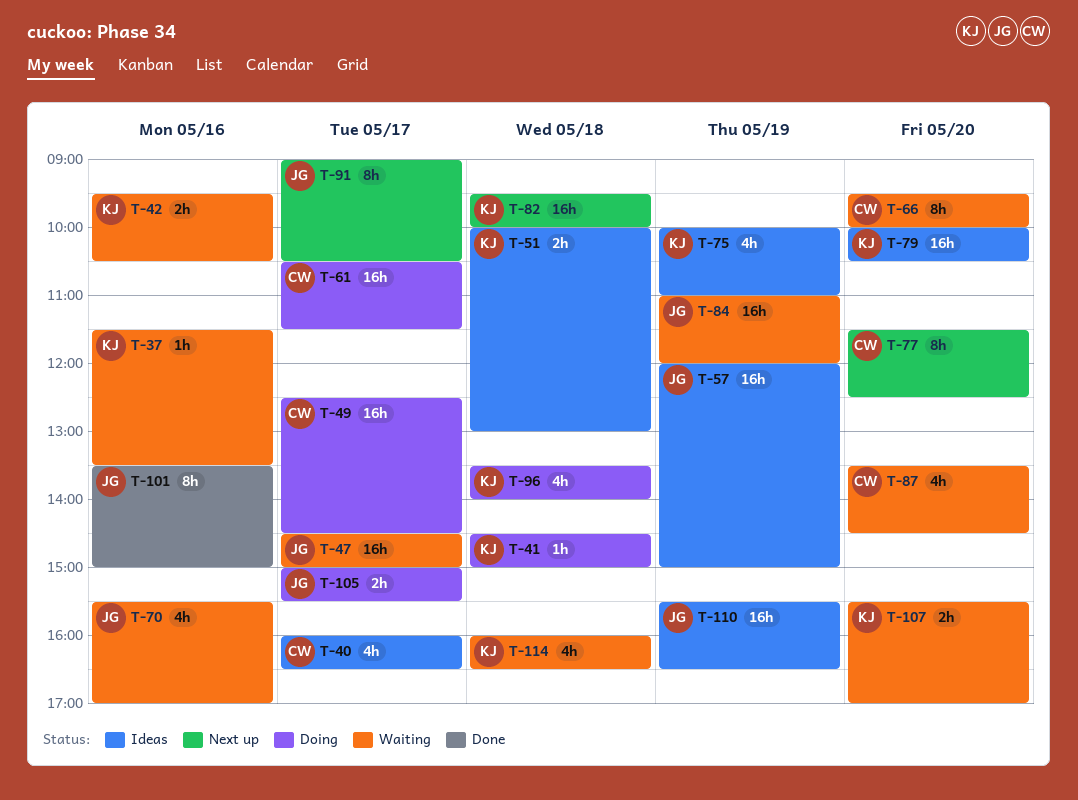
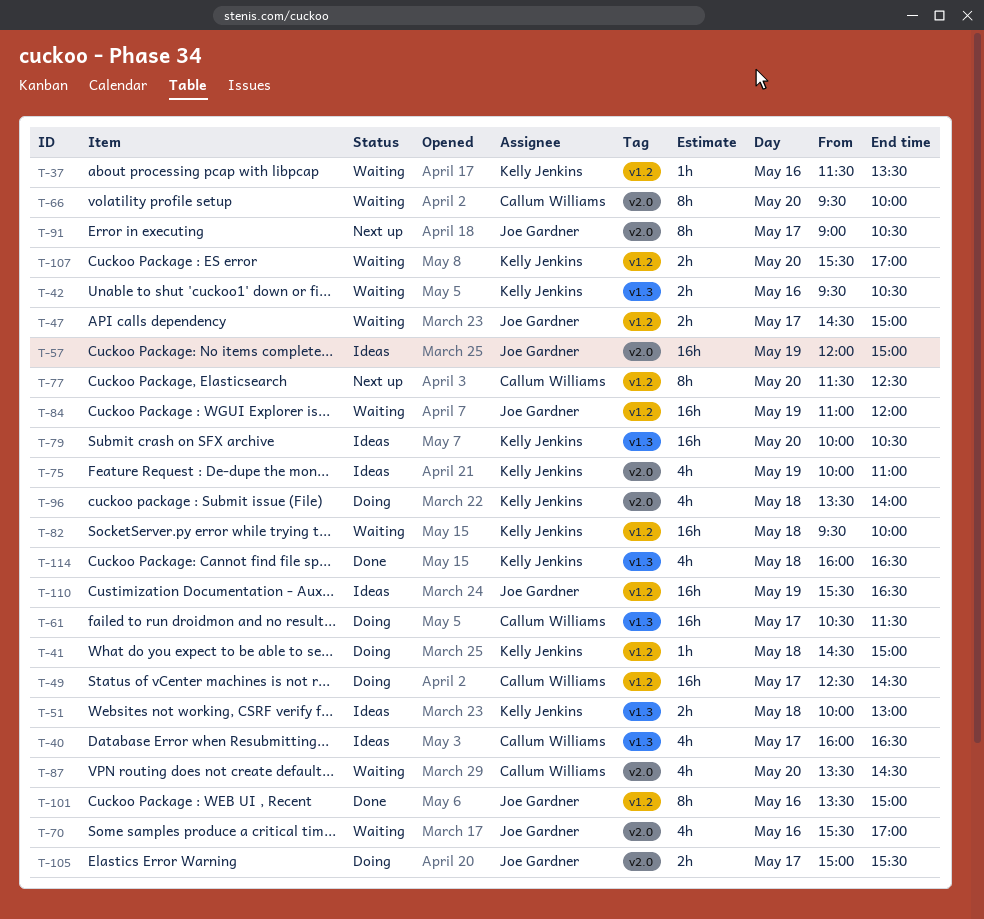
T-47, estimate: 16h -> 2h
T-82, status: Next up -> Waiting
T-114, status: Waiting -> Done

